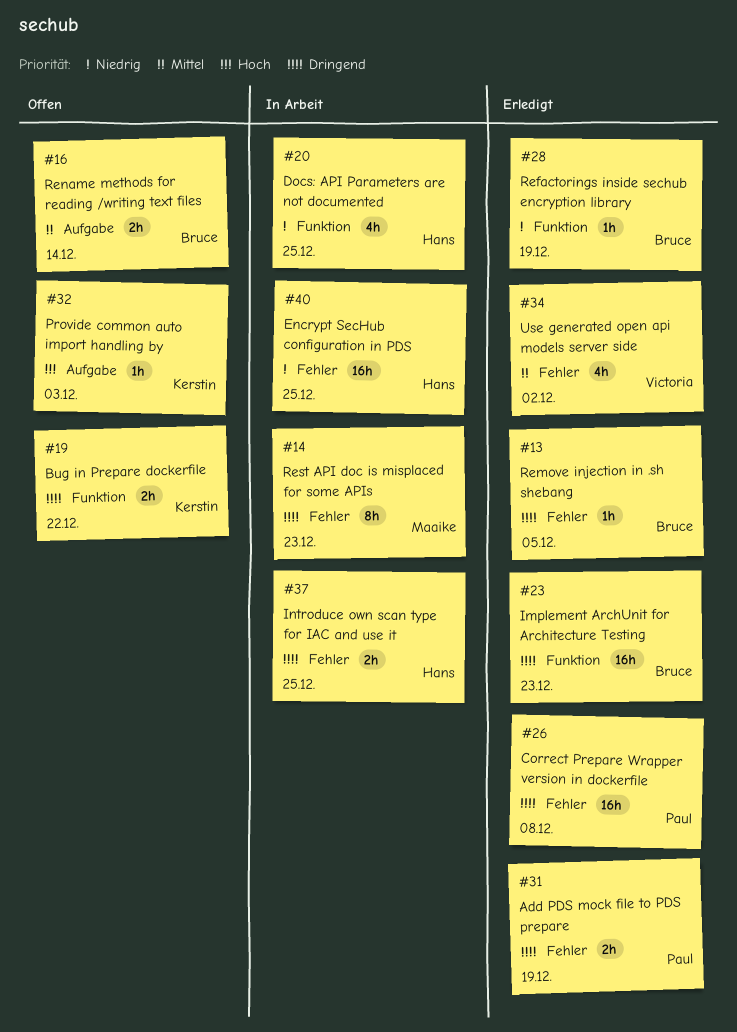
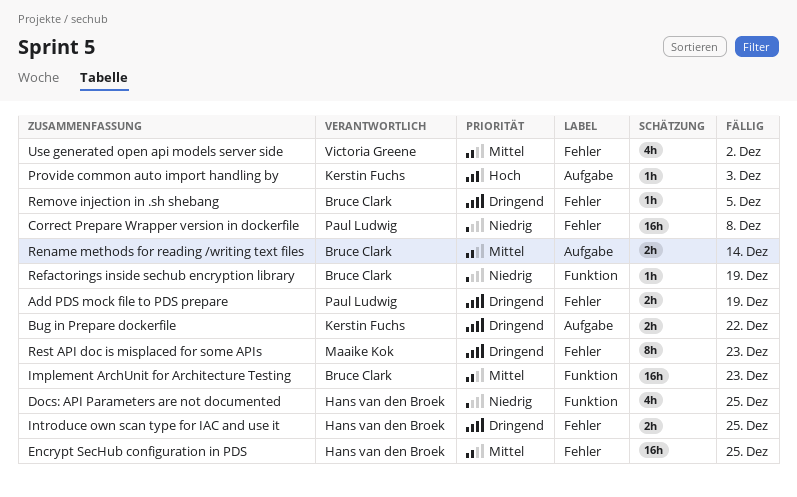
Bug in Prepare dockerfile, label: Funktion -> Aufgabe
Correct Prepare Wrapper version in dockerfile, priority: Dringend -> Niedrig
Encrypt SecHub configuration in PDS, priority: Niedrig -> Mittel
Implement ArchUnit for Architecture Testing, priority: Dringend -> Mittel

